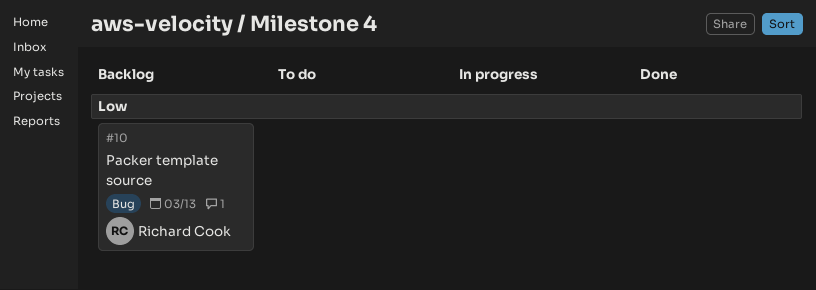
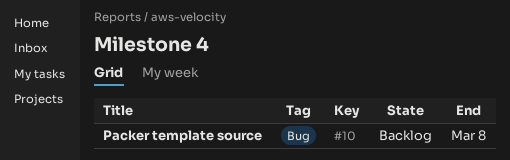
#10, due: Mar 13 -> Mar 8

